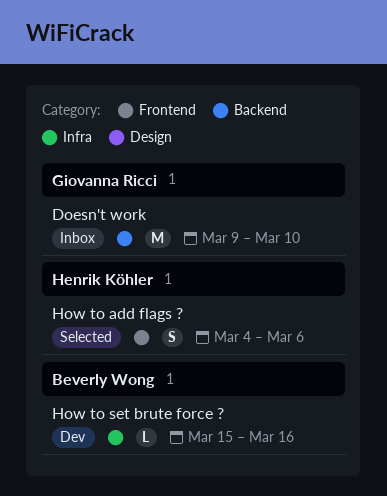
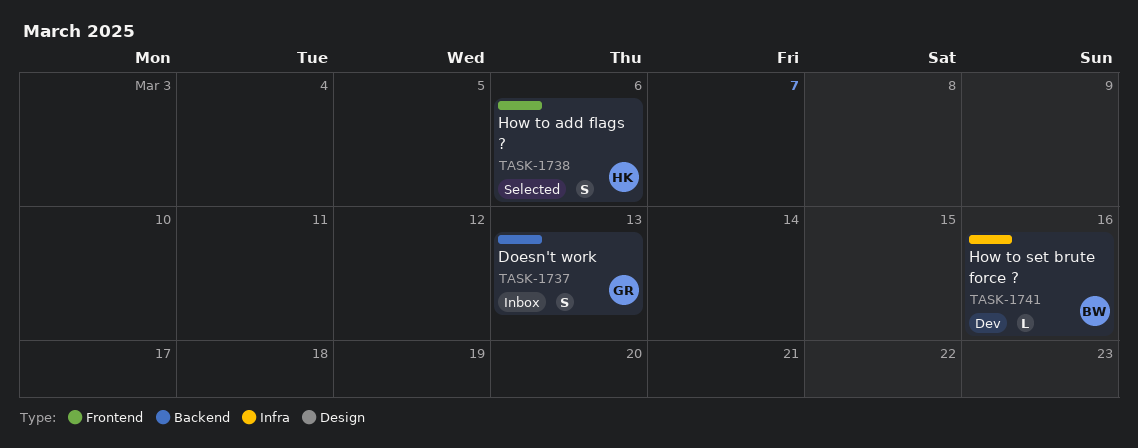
Doesn't work, estimate: M -> S
Doesn't work, due: Mar 10 -> Mar 13

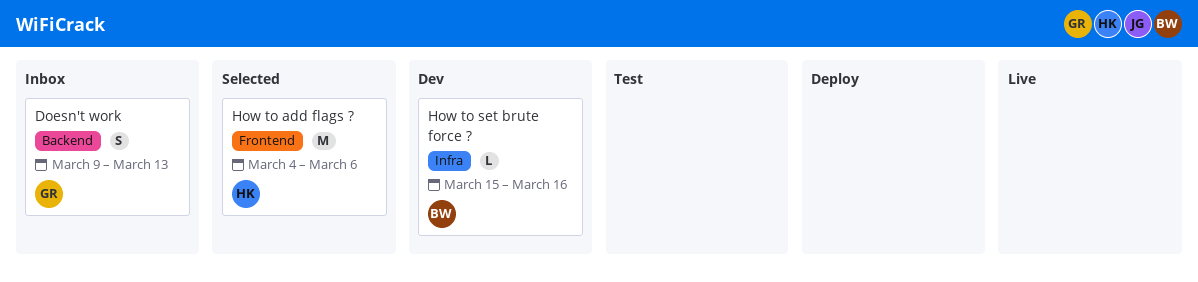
How to add flags ?, estimate: S -> M

